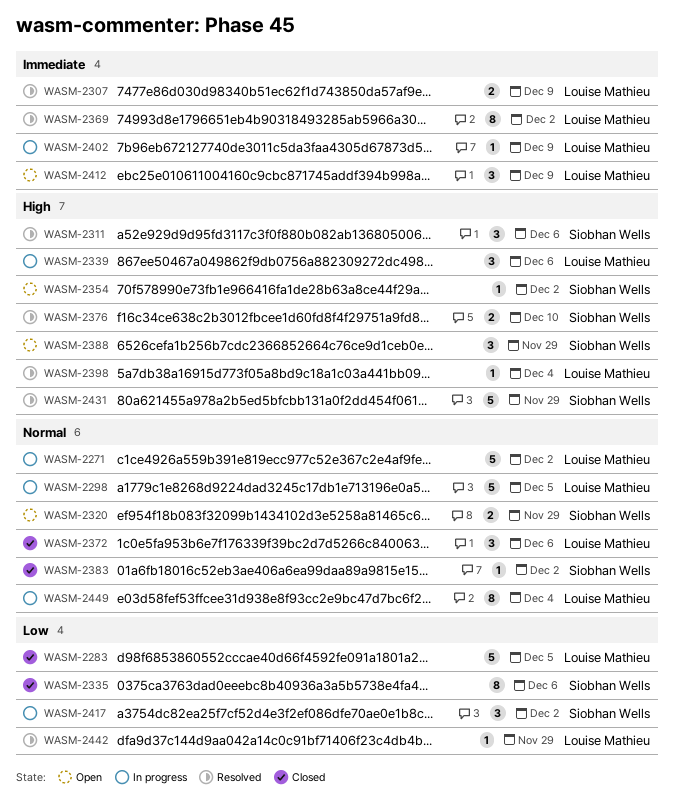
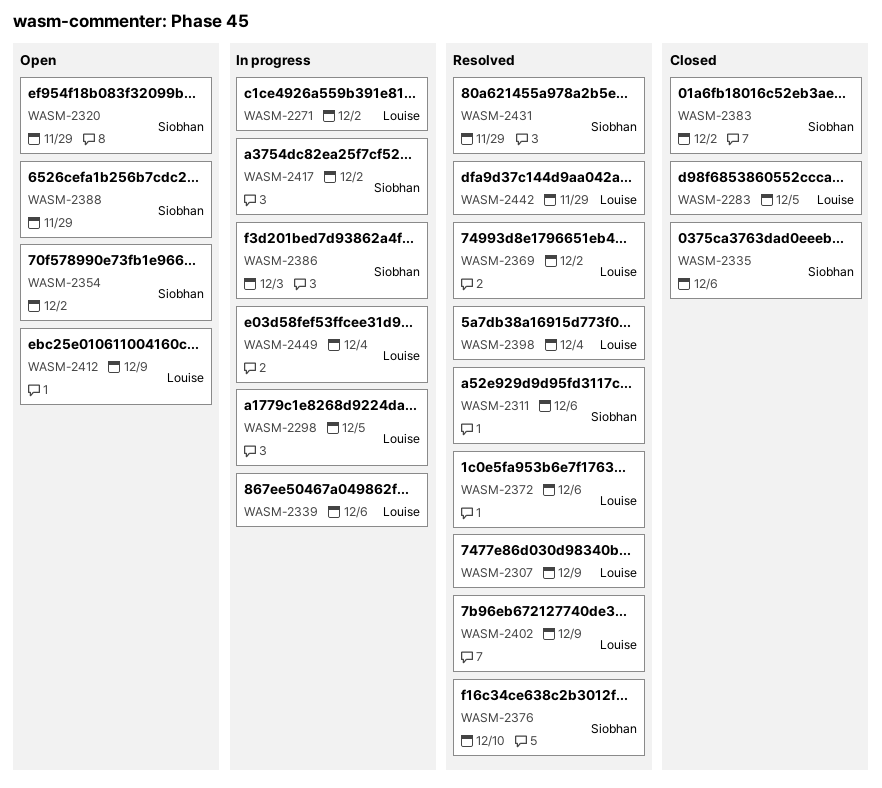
WASM-2372, status: Closed -> Resolved
WASM-2386: none -> present
WASM-2402, status: In progress -> Resolved

